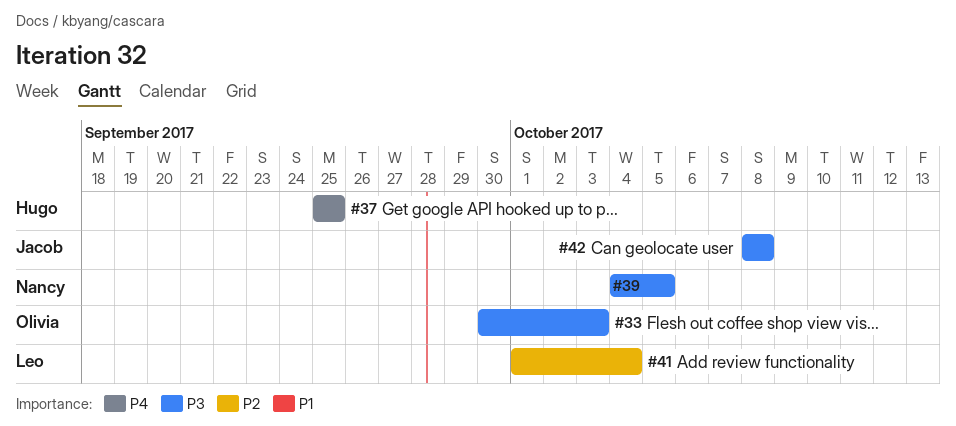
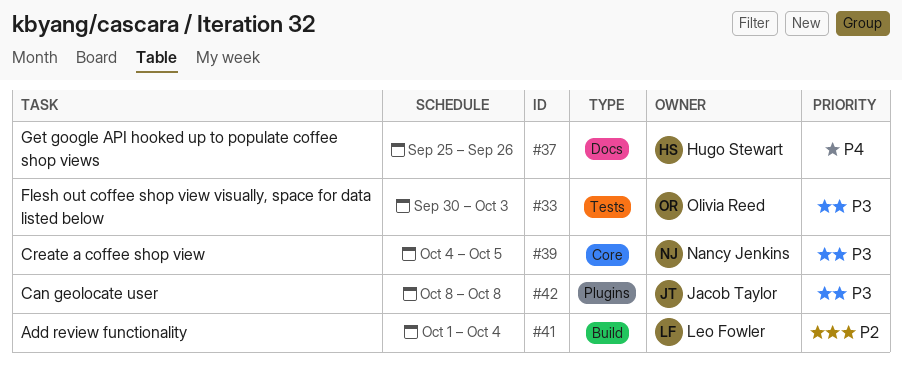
#37, due: Sep 25 -> Sep 26

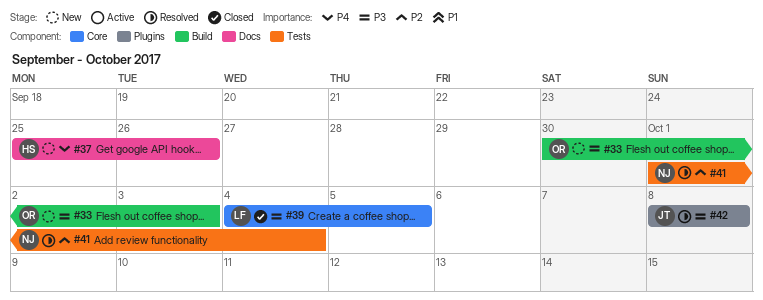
#33, label: Tests -> Build
#39, owner: Nancy Jenkins -> Leo Fowler
#41, owner: Leo Fowler -> Nancy Jenkins
#41, label: Build -> Tests

